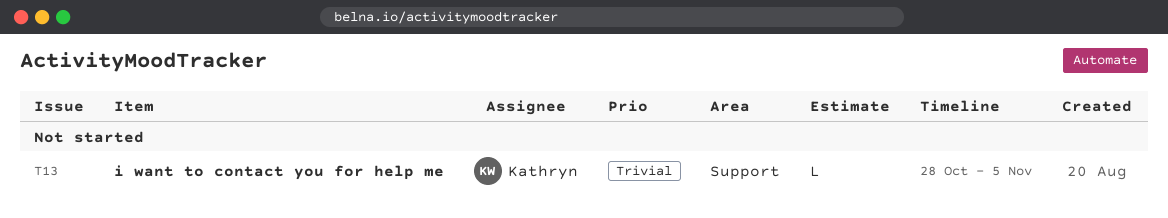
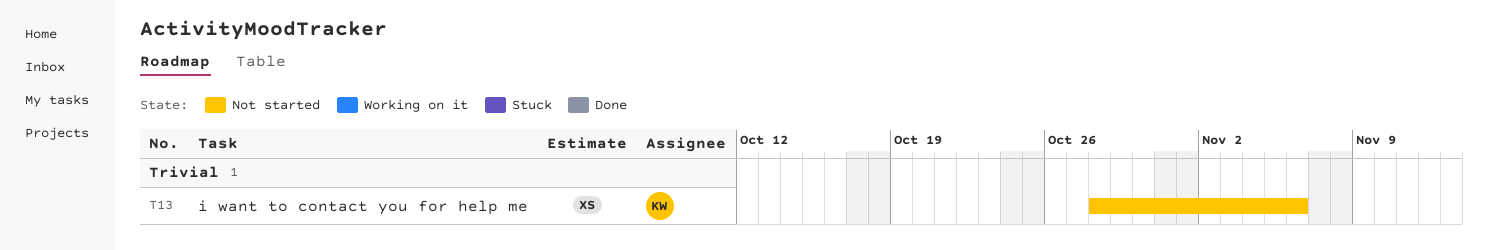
T13, estimate: L -> XS
T13, due: Nov 5 -> Nov 6

